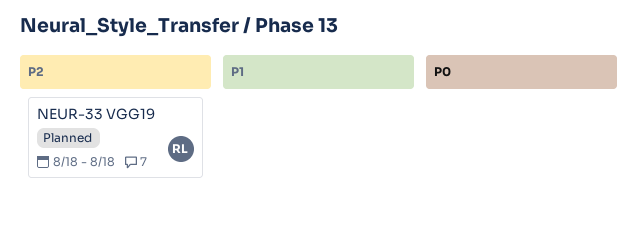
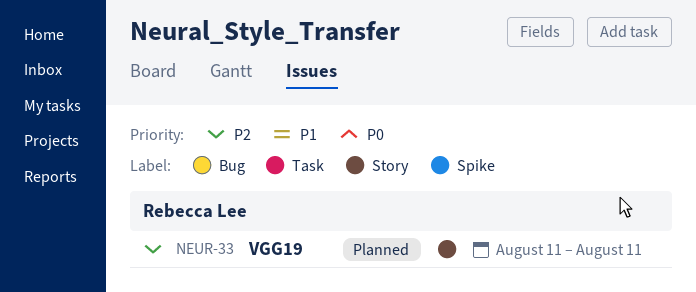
NEUR-33, start: Aug 18 -> Aug 11
NEUR-33, due: Aug 18 -> Aug 11

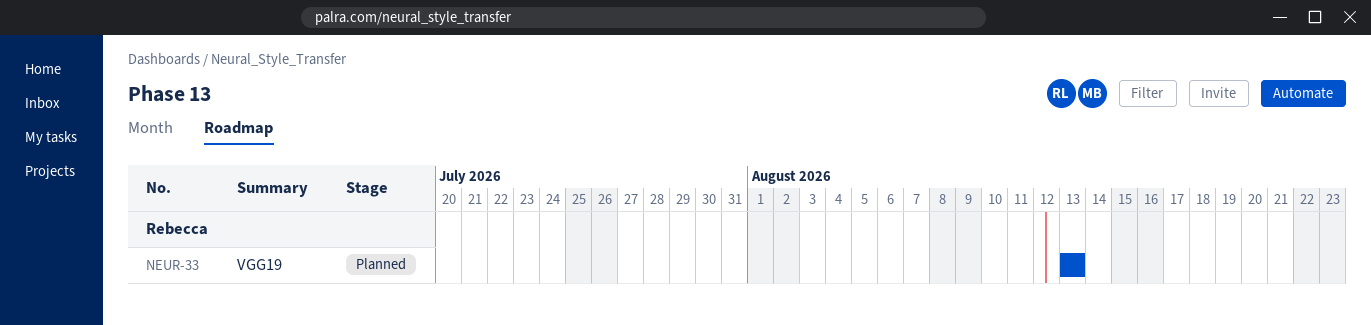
NEUR-33, start: Aug 11 -> Aug 13
NEUR-33, due: Aug 11 -> Aug 13

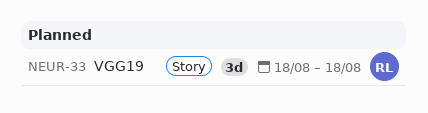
NEUR-33, start: Aug 13 -> Aug 18
NEUR-33, due: Aug 13 -> Aug 18

